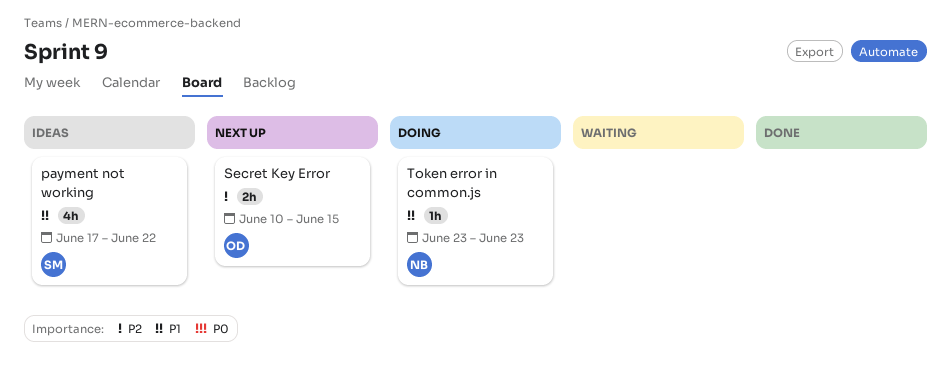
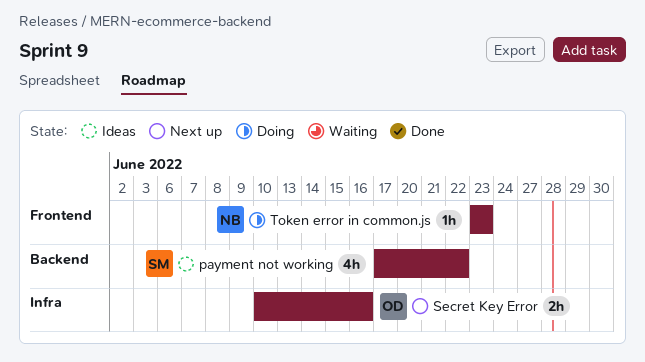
Secret Key Error, due: Jun 15 -> Jun 16

